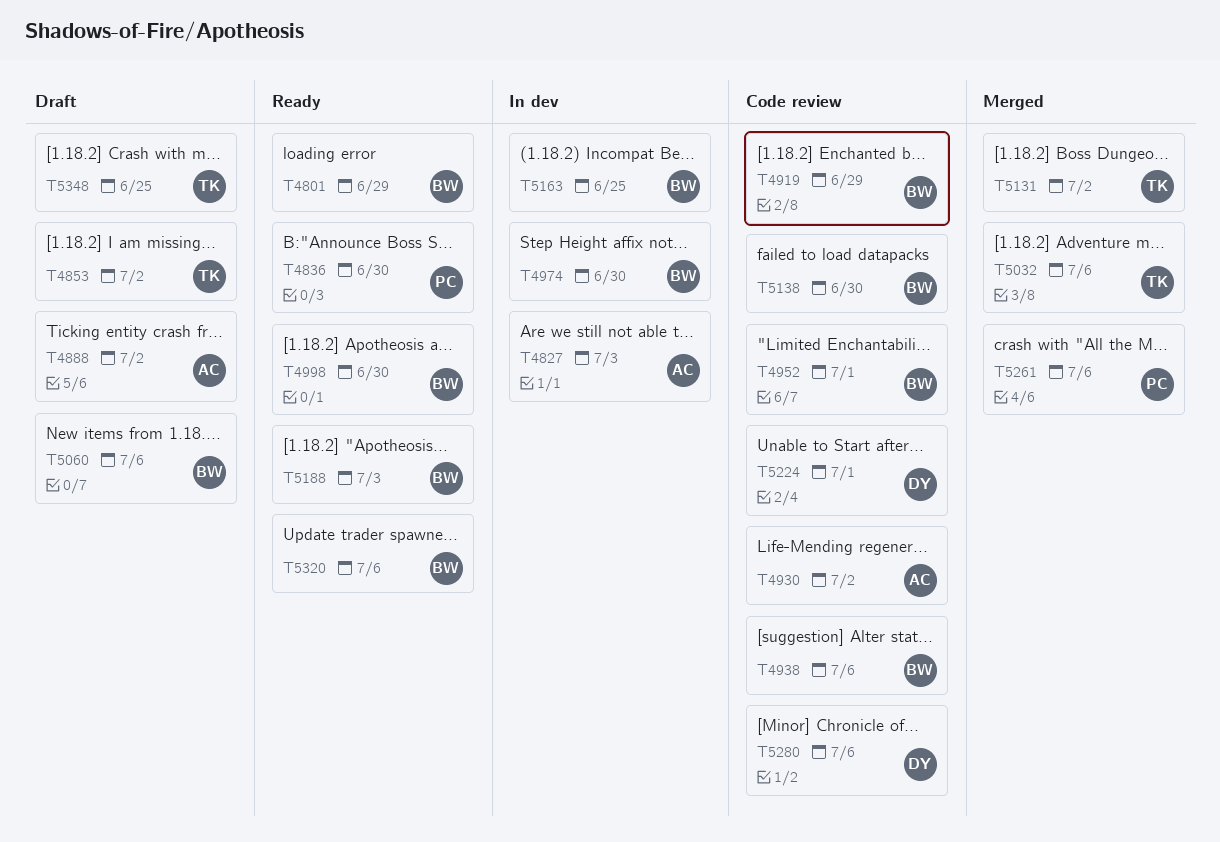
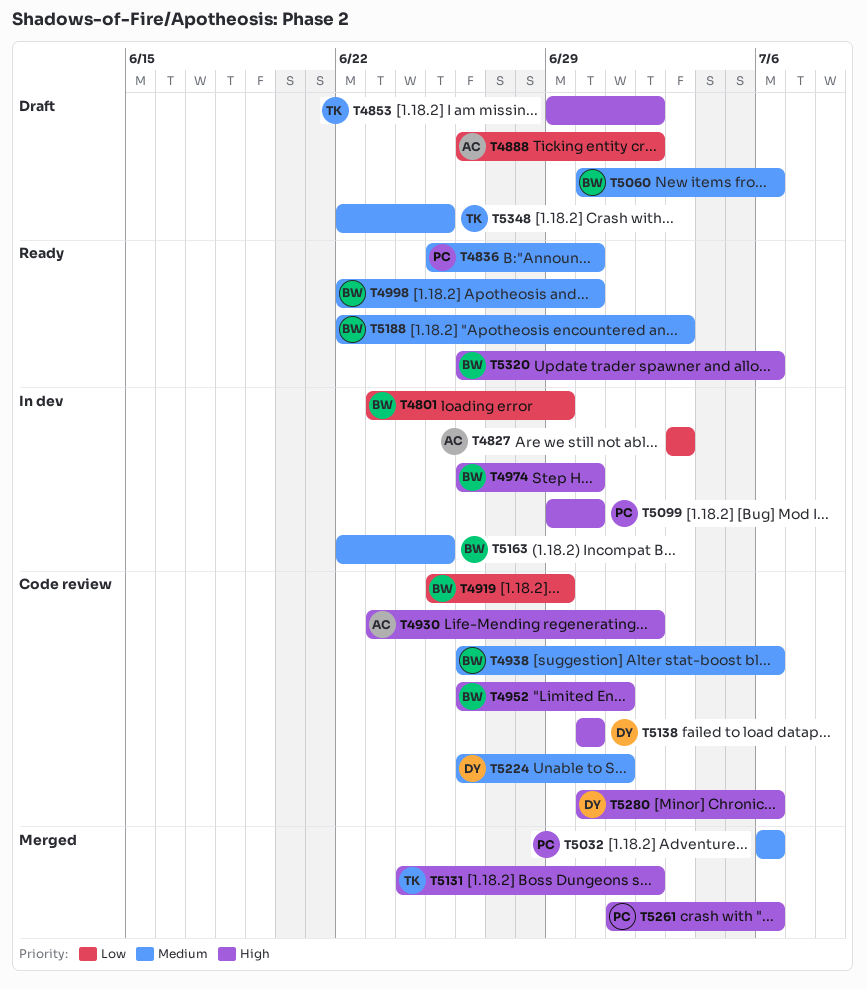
T4801, status: Ready -> In dev
T5032, owner: TK -> PC
T5099: none -> present
T5138, owner: BW -> DY

